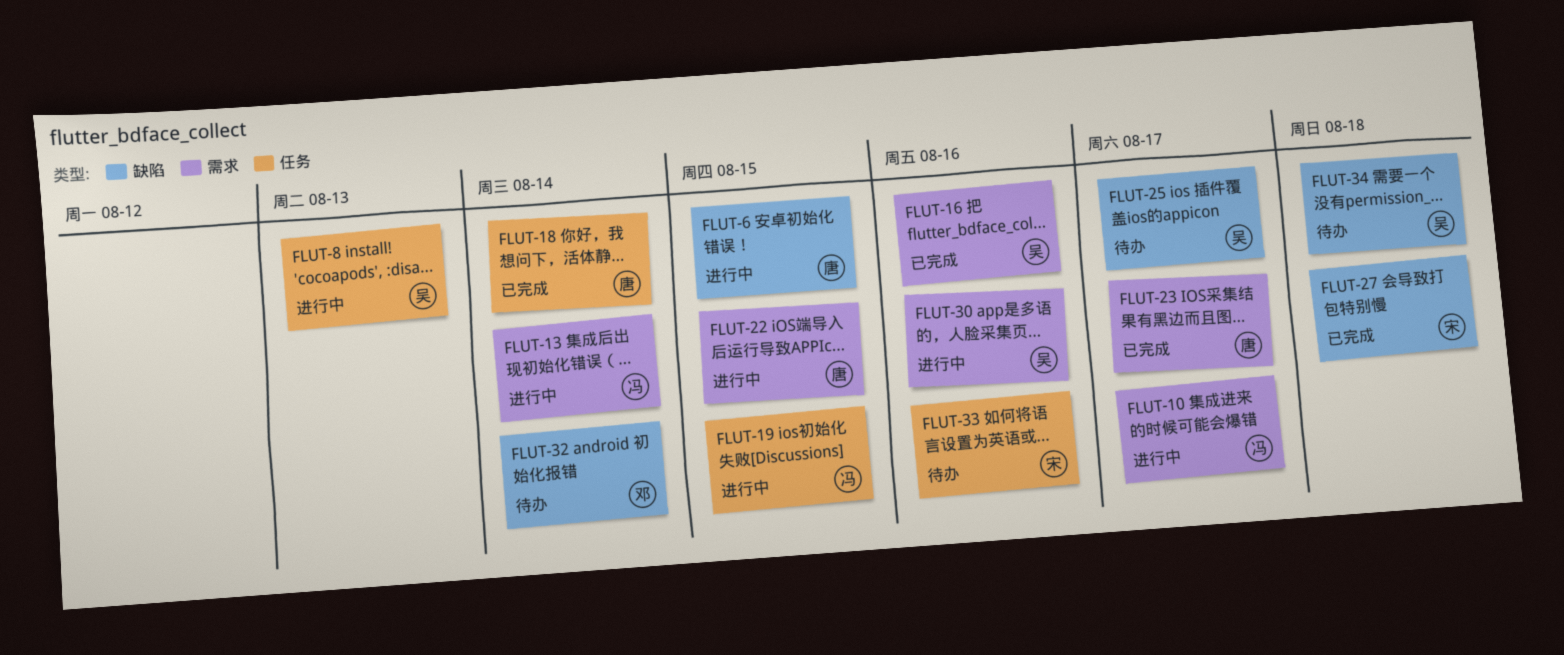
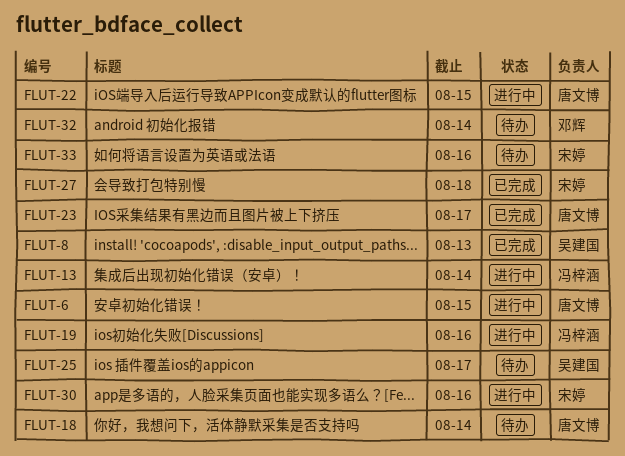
FLUT-8, status: 进行中 -> 已完成
FLUT-10: present -> none
FLUT-16: present -> none
FLUT-18, status: 已完成 -> 待办
FLUT-19, due: Aug 15 -> Aug 16
FLUT-30, owner: 吴建国 -> 宋婷
FLUT-34: present -> none

